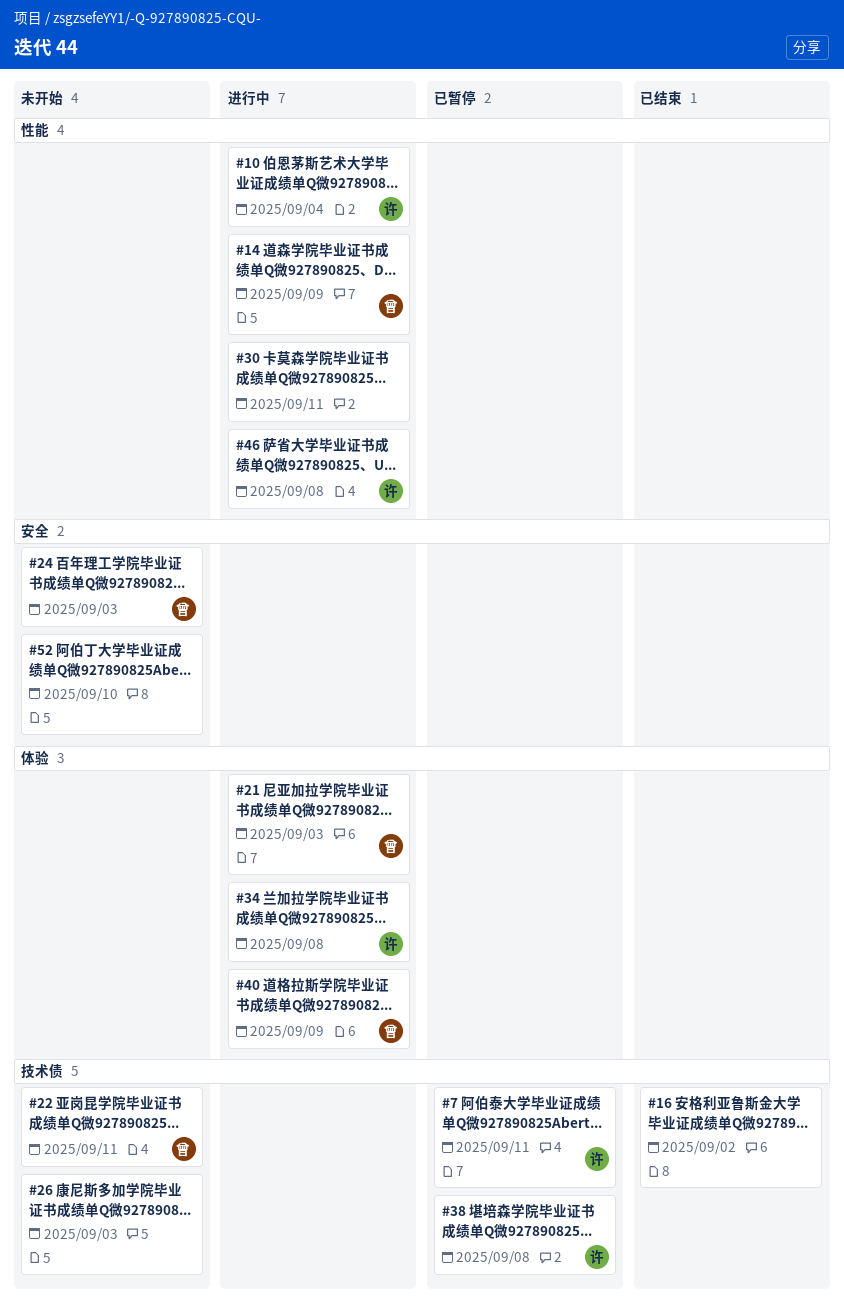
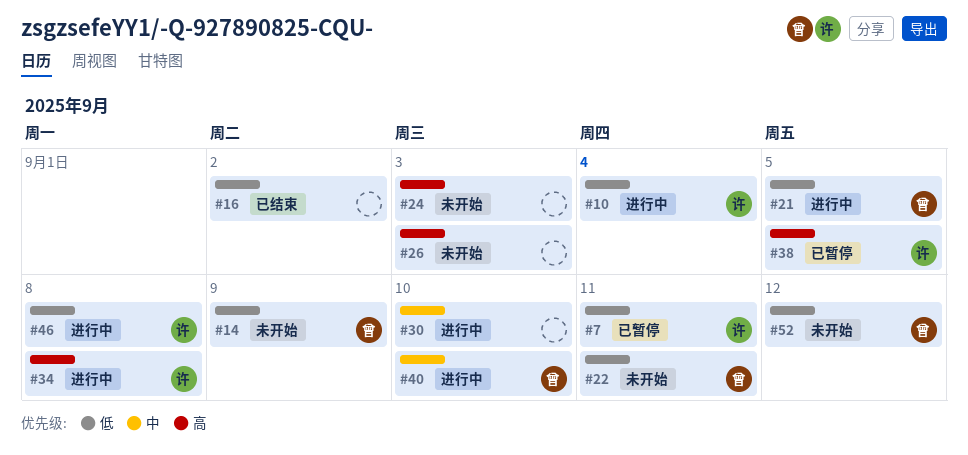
#14, status: 进行中 -> 未开始
#21, due: Sep 3 -> Sep 5
#24, owner: 曾 -> none
#30, due: Sep 11 -> Sep 10
#38, due: Sep 8 -> Sep 5
#40, due: Sep 9 -> Sep 10
#52, owner: none -> 曾
#52, due: Sep 10 -> Sep 12

